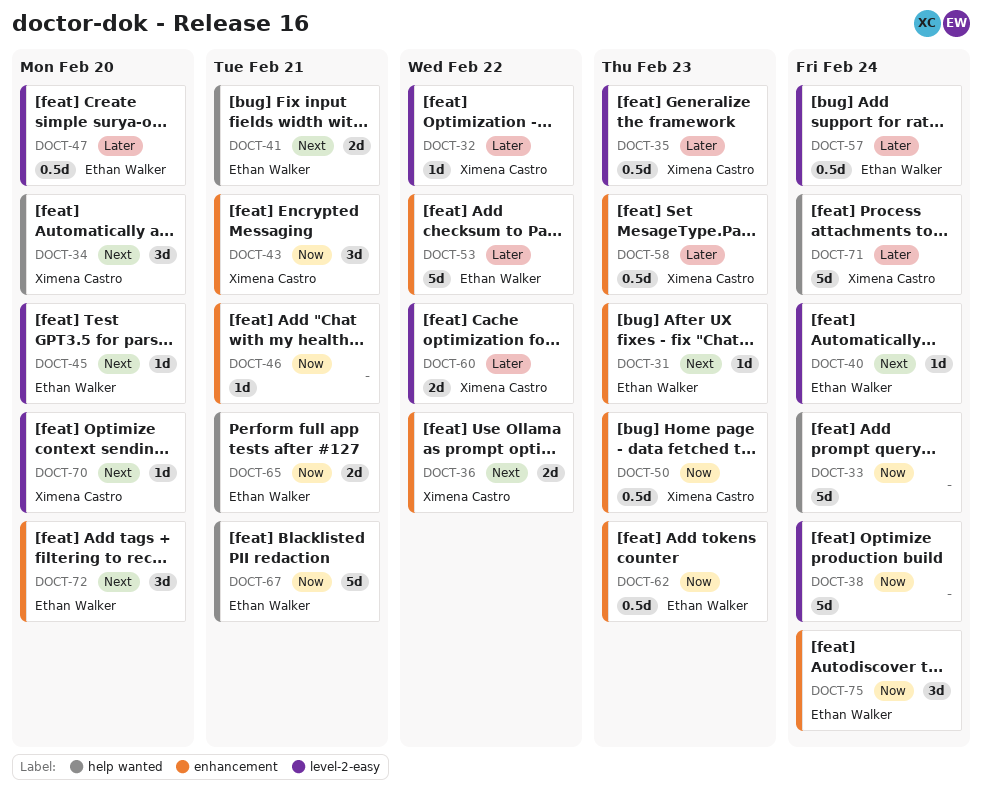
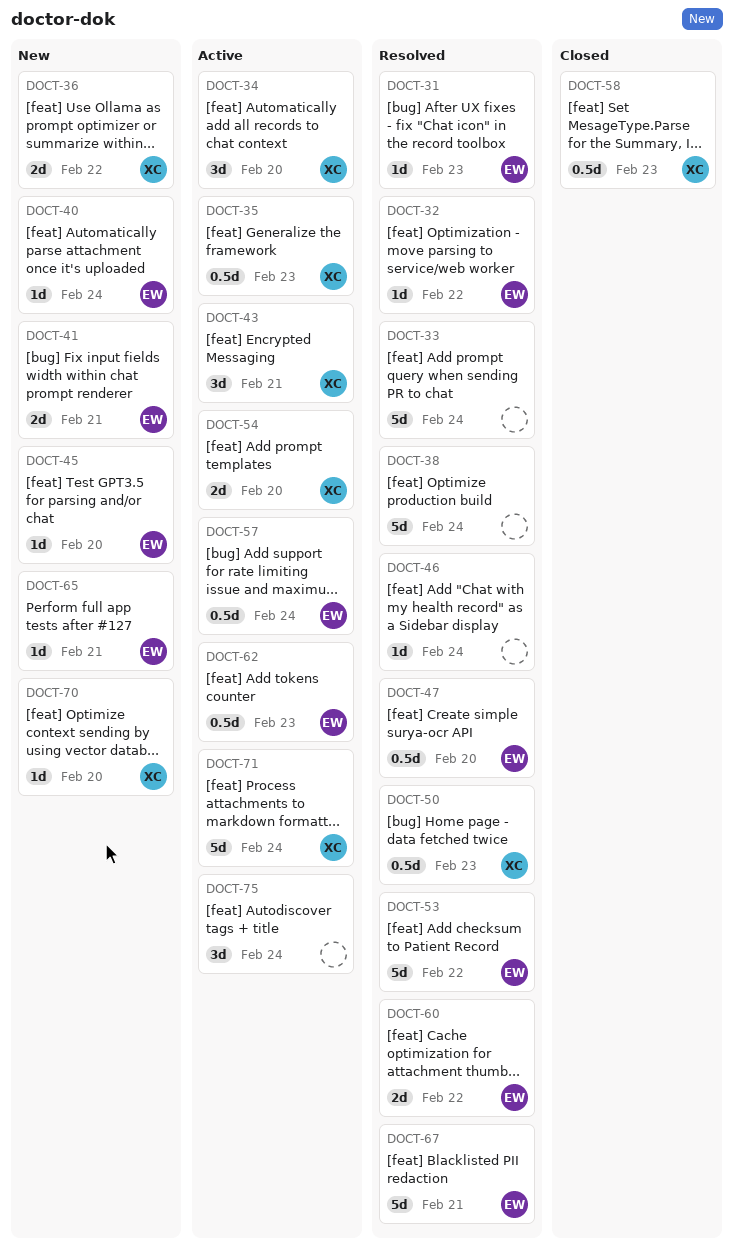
DOCT-32, owner: Ximena Castro -> Ethan Walker
DOCT-46, due: Feb 21 -> Feb 24
DOCT-54: none -> present
DOCT-60, owner: Ximena Castro -> Ethan Walker
DOCT-65, estimate: 2d -> 1d
DOCT-72: present -> none
DOCT-75, owner: Ethan Walker -> none

